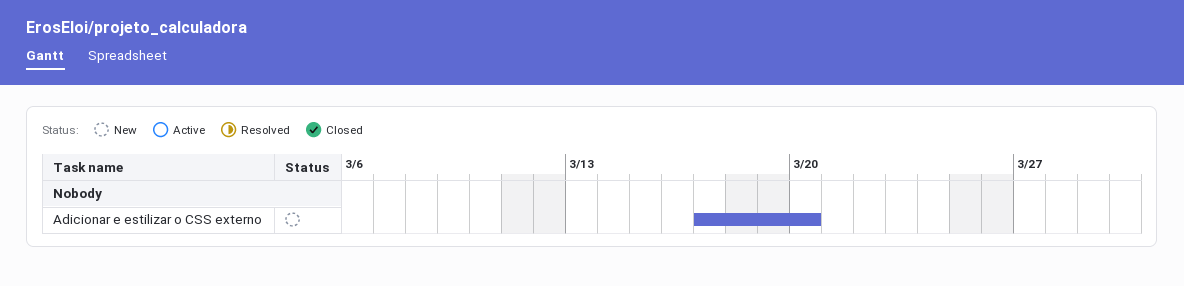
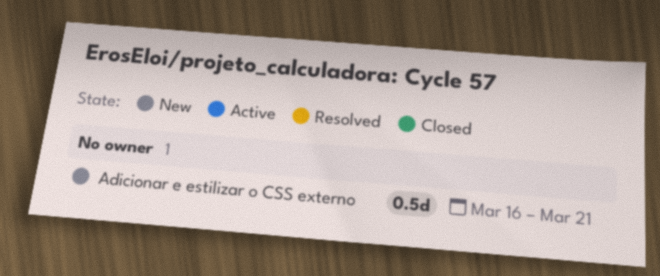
Adicionar e estilizar o CSS externo, start: Mar 17 -> Mar 16
Adicionar e estilizar o CSS externo, due: Mar 20 -> Mar 21

